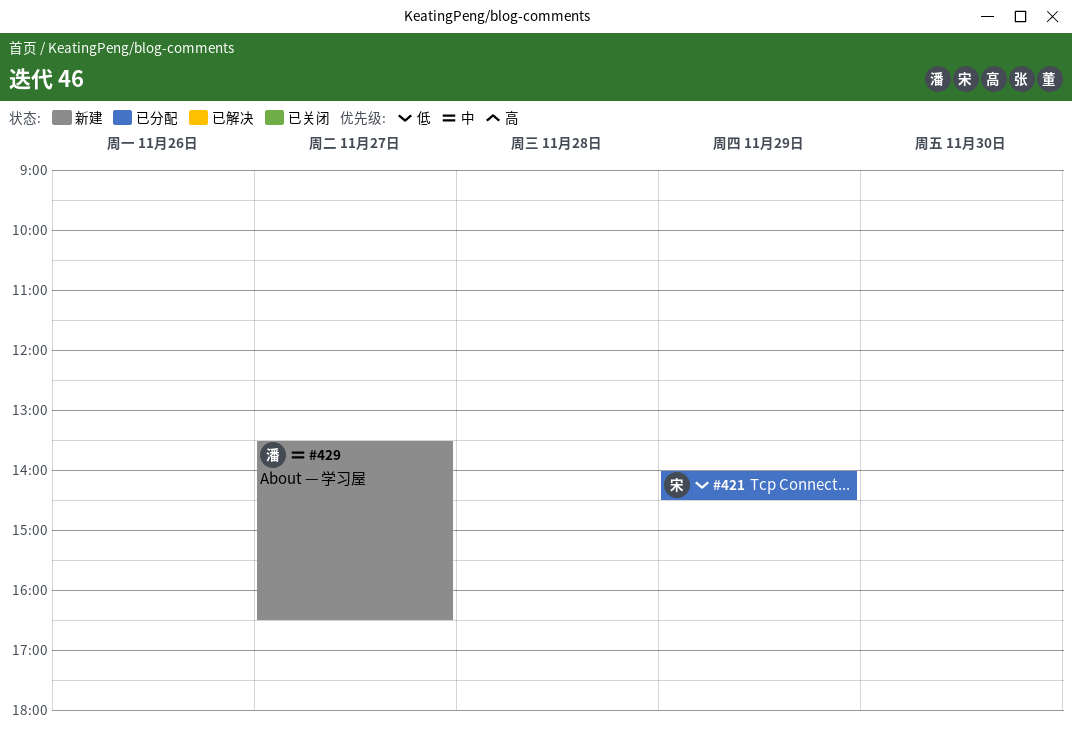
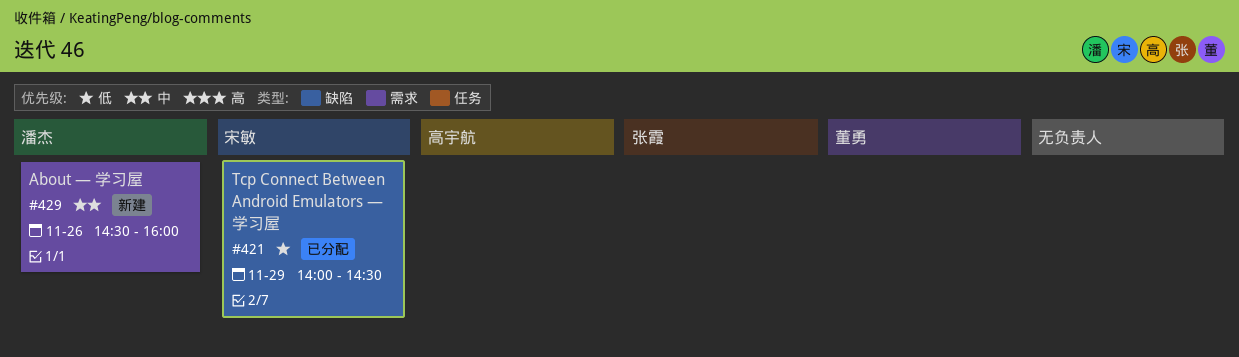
#429, day: Nov 27 -> Nov 26
#429, begins: 13:30 -> 14:30
#429, ends: 16:30 -> 16:00

